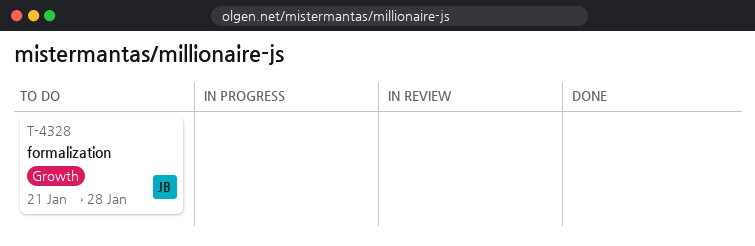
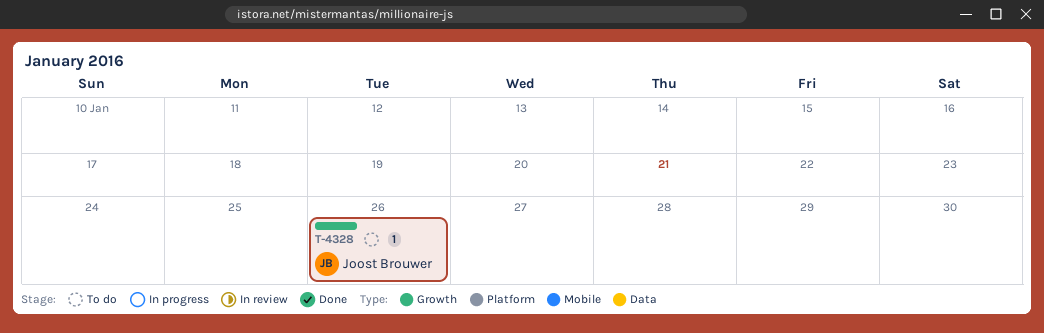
T-4328, due: Jan 28 -> Jan 26

